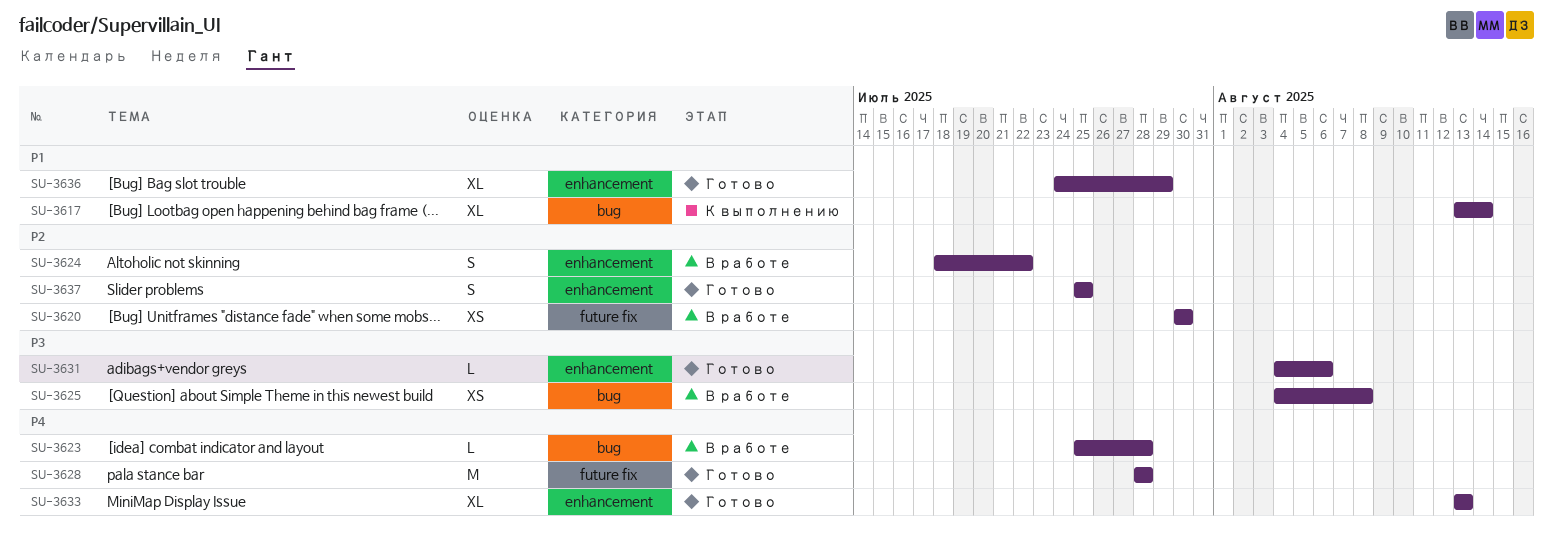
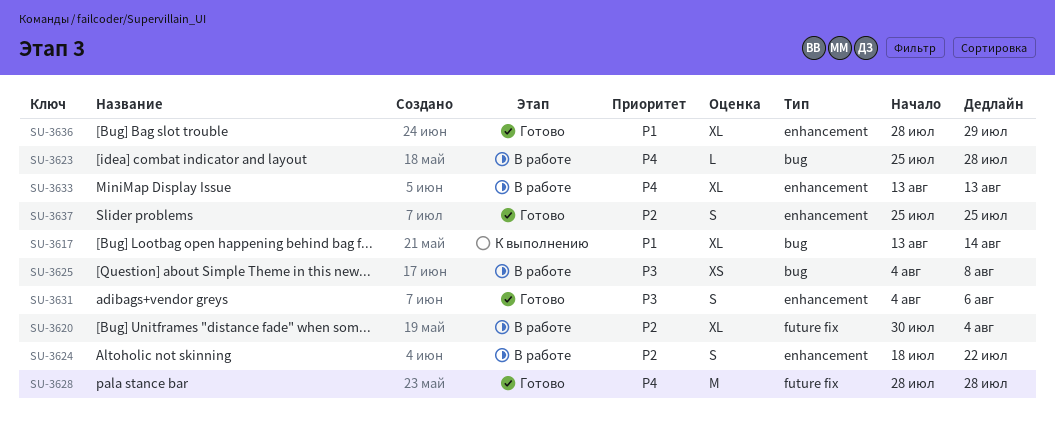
SU-3620, estimate: XS -> XL
SU-3620, due: Jul 30 -> Aug 4
SU-3631, estimate: L -> S
SU-3633, status: Готово -> В работе
SU-3636, start: Jul 24 -> Jul 28

